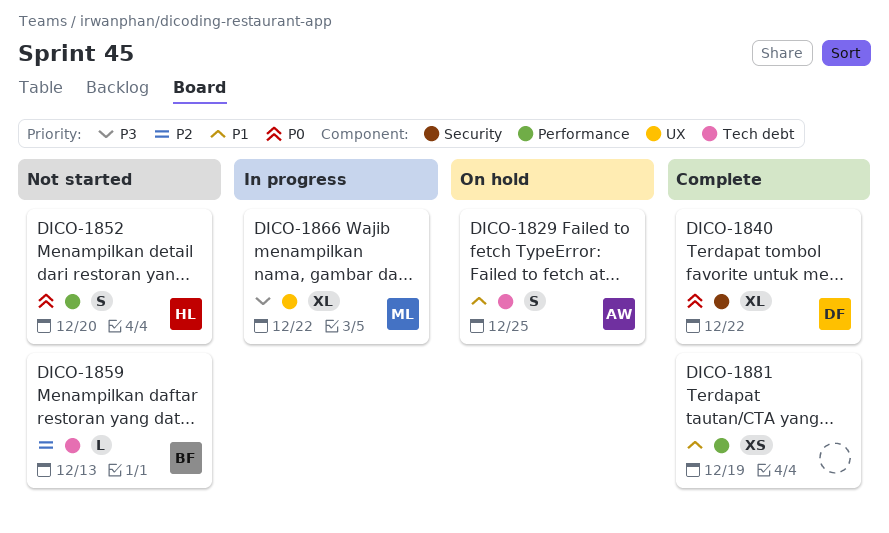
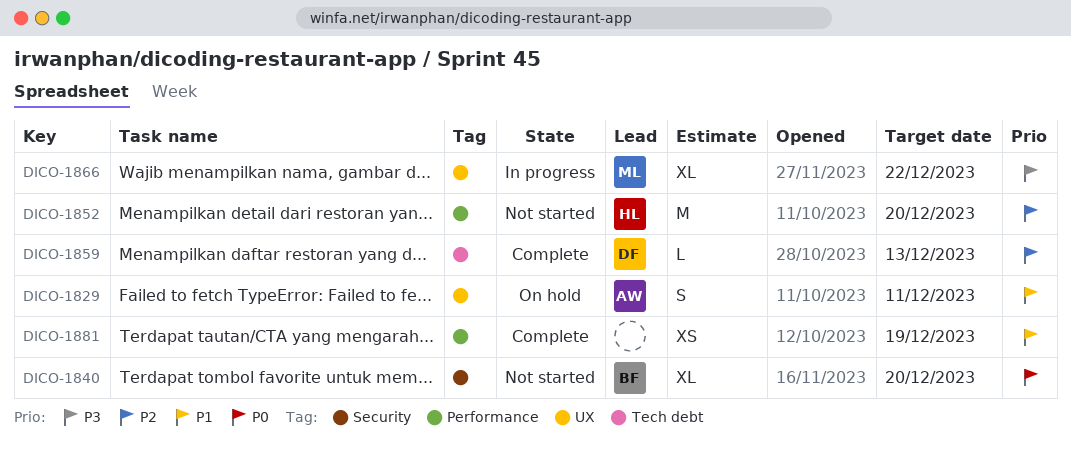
DICO-1829, label: Tech debt -> UX
DICO-1829, due: Dec 25 -> Dec 11
DICO-1840, status: Complete -> Not started
DICO-1840, owner: DF -> BF
DICO-1840, due: Dec 22 -> Dec 20
DICO-1852, priority: P0 -> P2
DICO-1852, estimate: S -> M
DICO-1859, status: Not started -> Complete
DICO-1859, owner: BF -> DF

